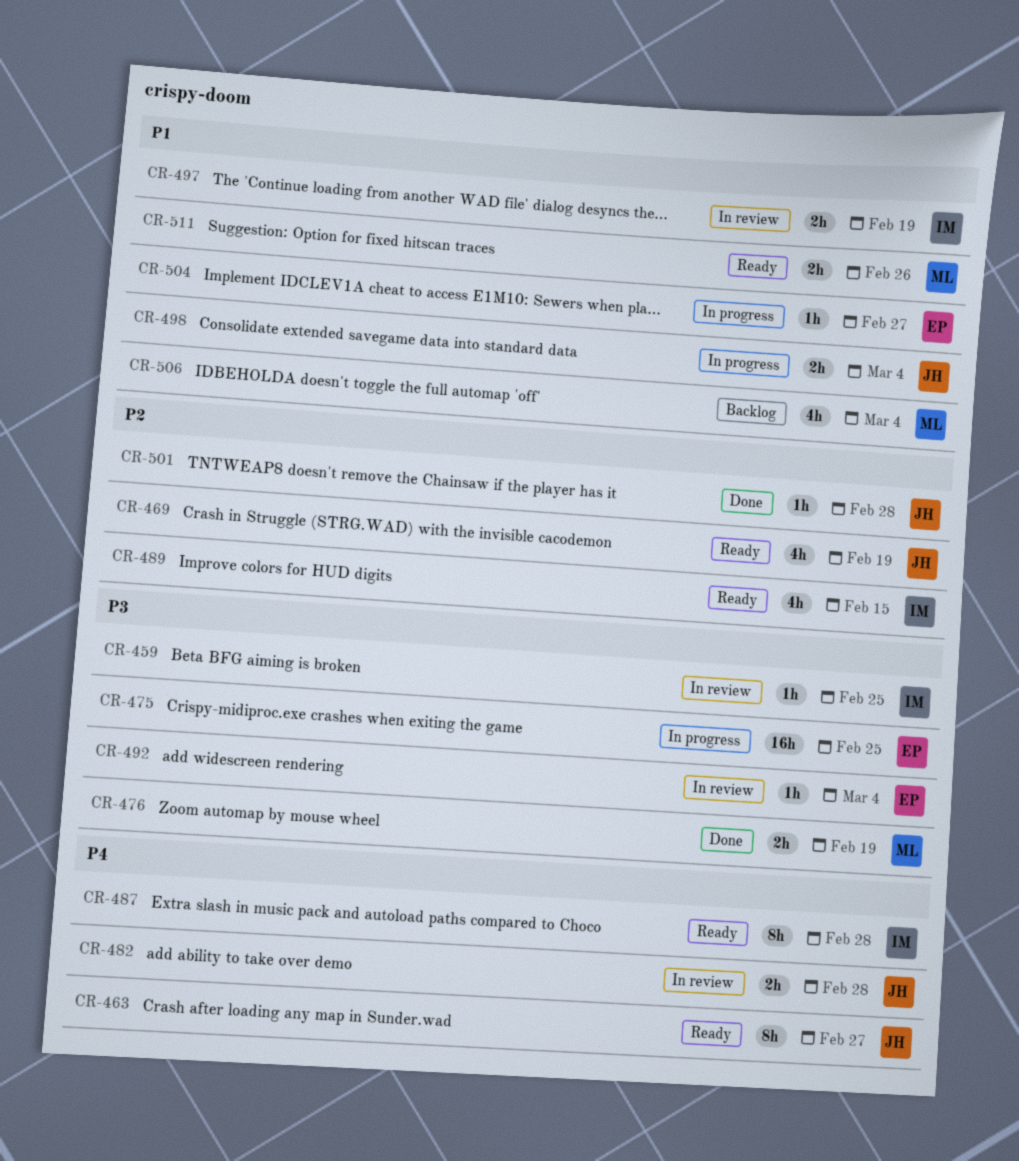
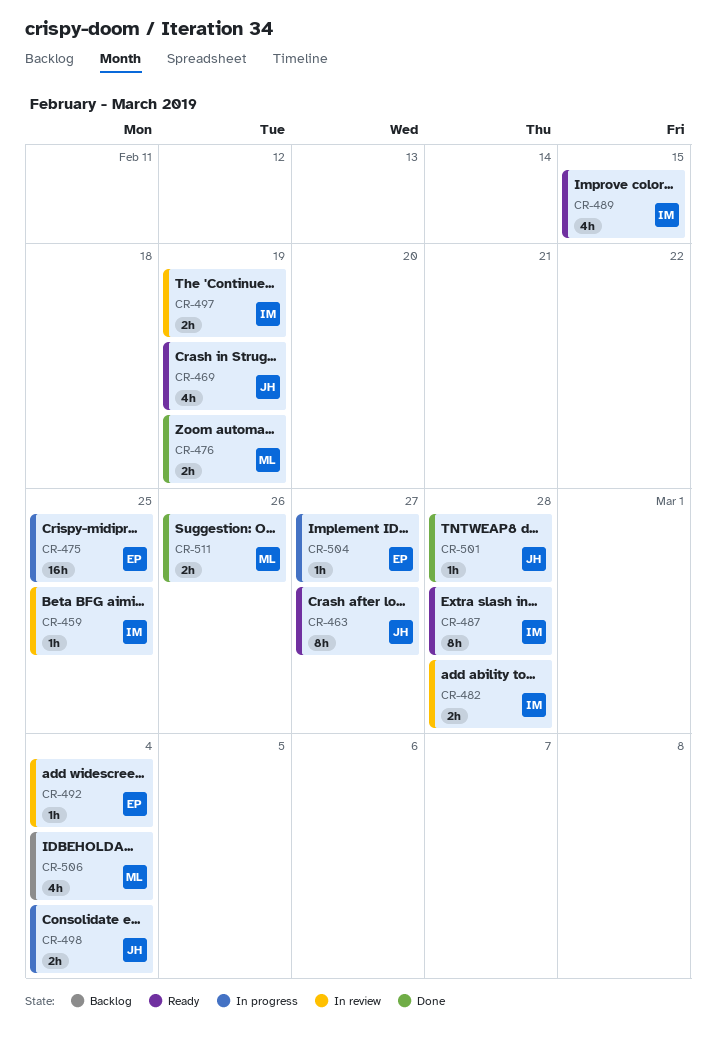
CR-482, owner: JH -> IM
CR-511, status: Ready -> Done

